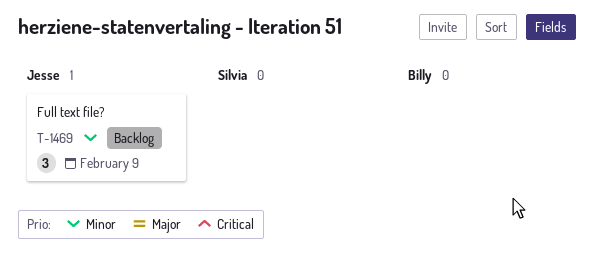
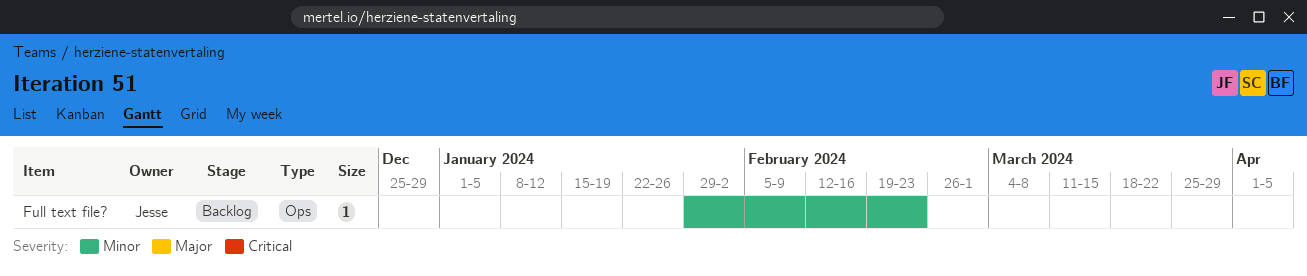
Full text file?, estimate: 3 -> 1
Full text file?, due: Feb 9 -> Feb 23

